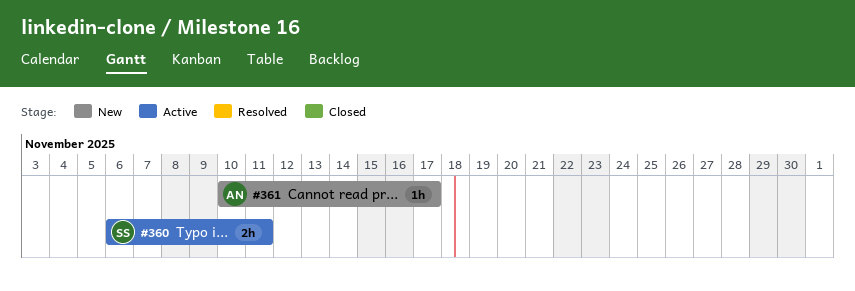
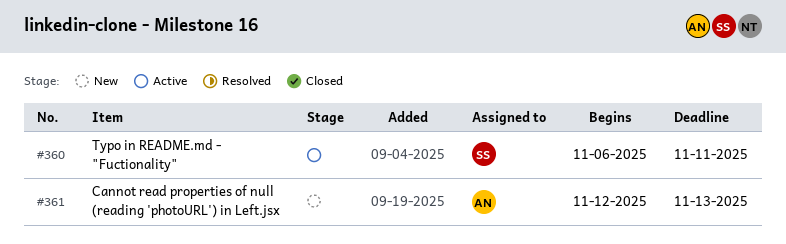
#361, start: Nov 10 -> Nov 12
#361, due: Nov 17 -> Nov 13

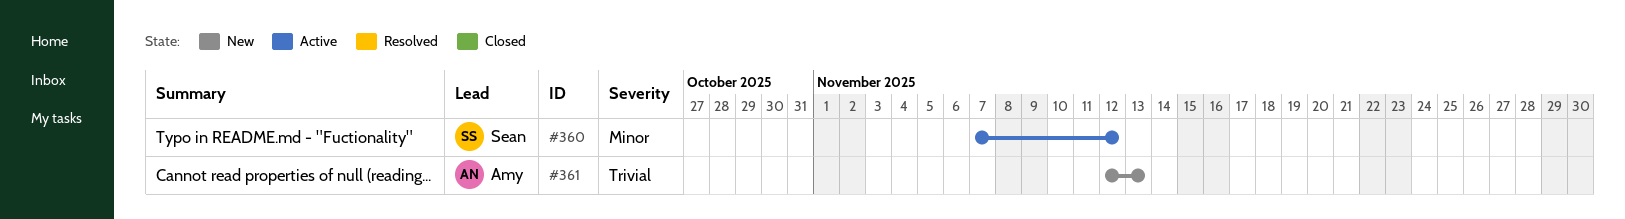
#360, start: Nov 6 -> Nov 7
#360, due: Nov 11 -> Nov 12

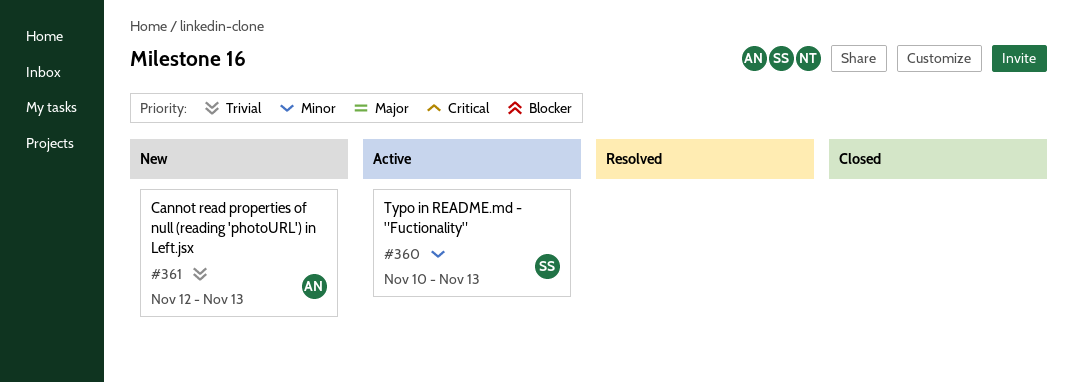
#360, start: Nov 7 -> Nov 10
#360, due: Nov 12 -> Nov 13

